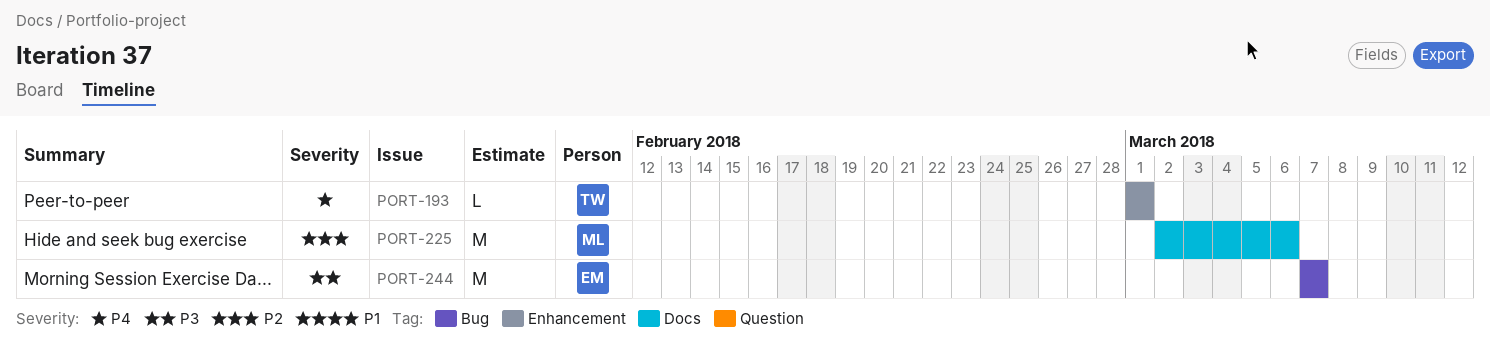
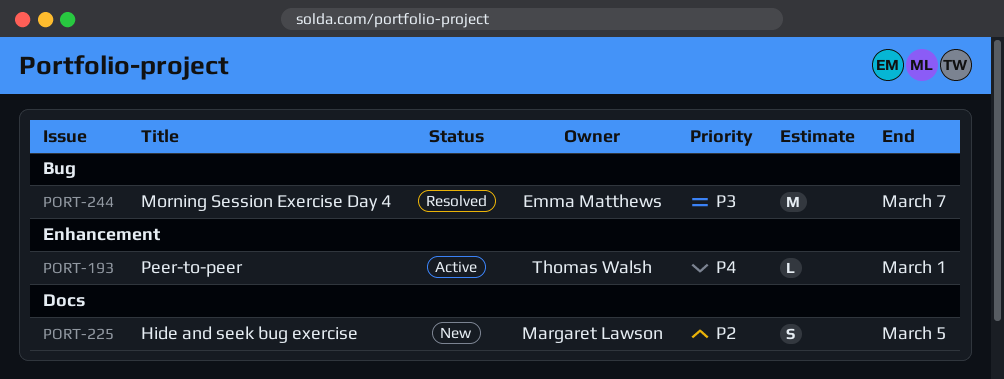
PORT-225, estimate: M -> S
PORT-225, due: Mar 6 -> Mar 5

